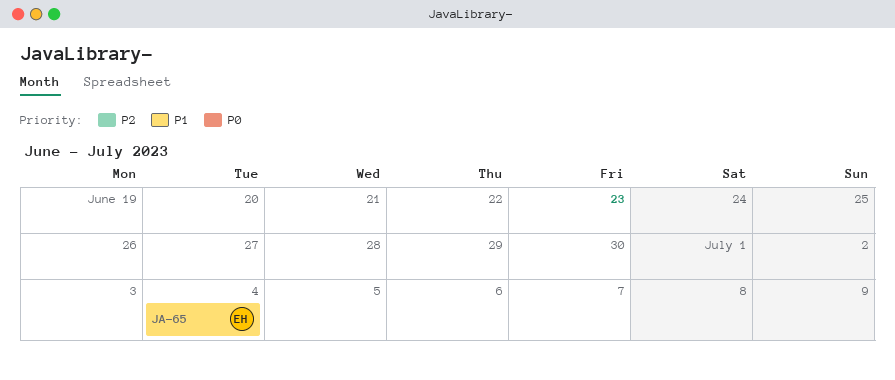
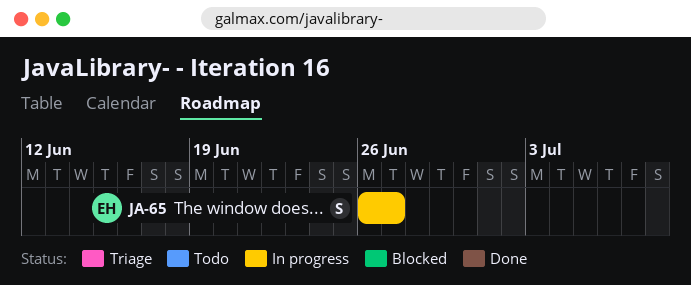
JA-65, due: Jul 4 -> Jun 27

